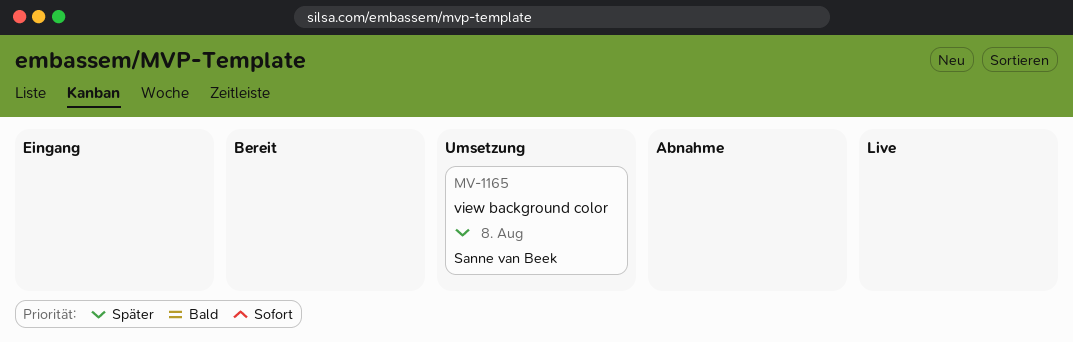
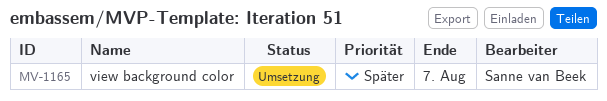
MV-1165, due: Aug 8 -> Aug 7

